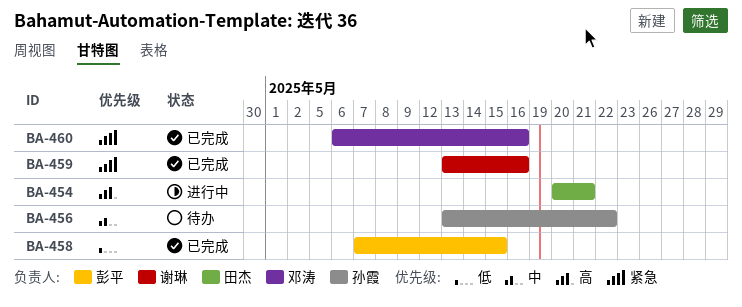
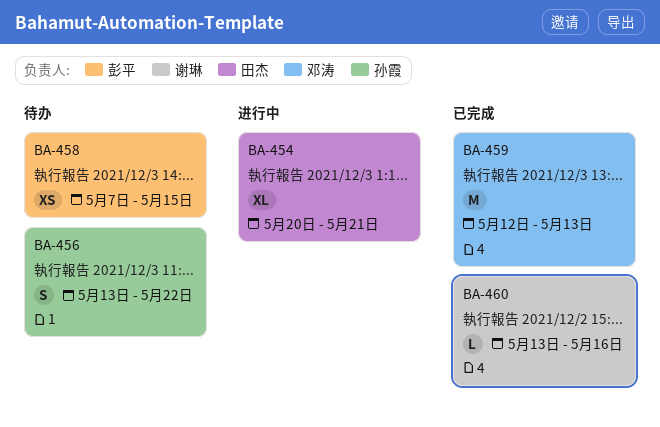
BA-458, status: 已完成 -> 待办
BA-459, owner: 谢琳 -> 邓涛
BA-459, start: May 13 -> May 12
BA-459, due: May 16 -> May 13
BA-460, owner: 邓涛 -> 谢琳
BA-460, start: May 6 -> May 13

